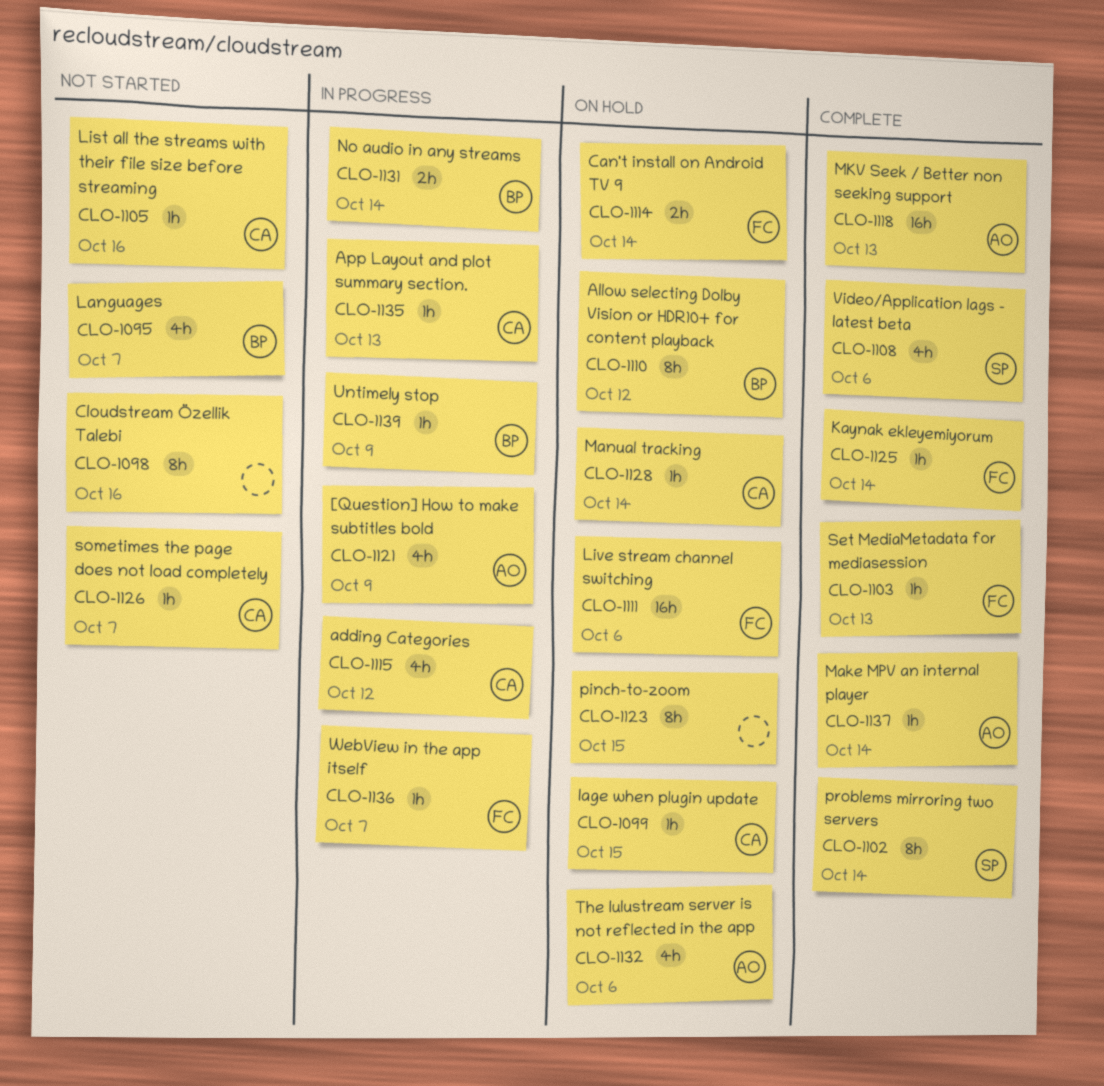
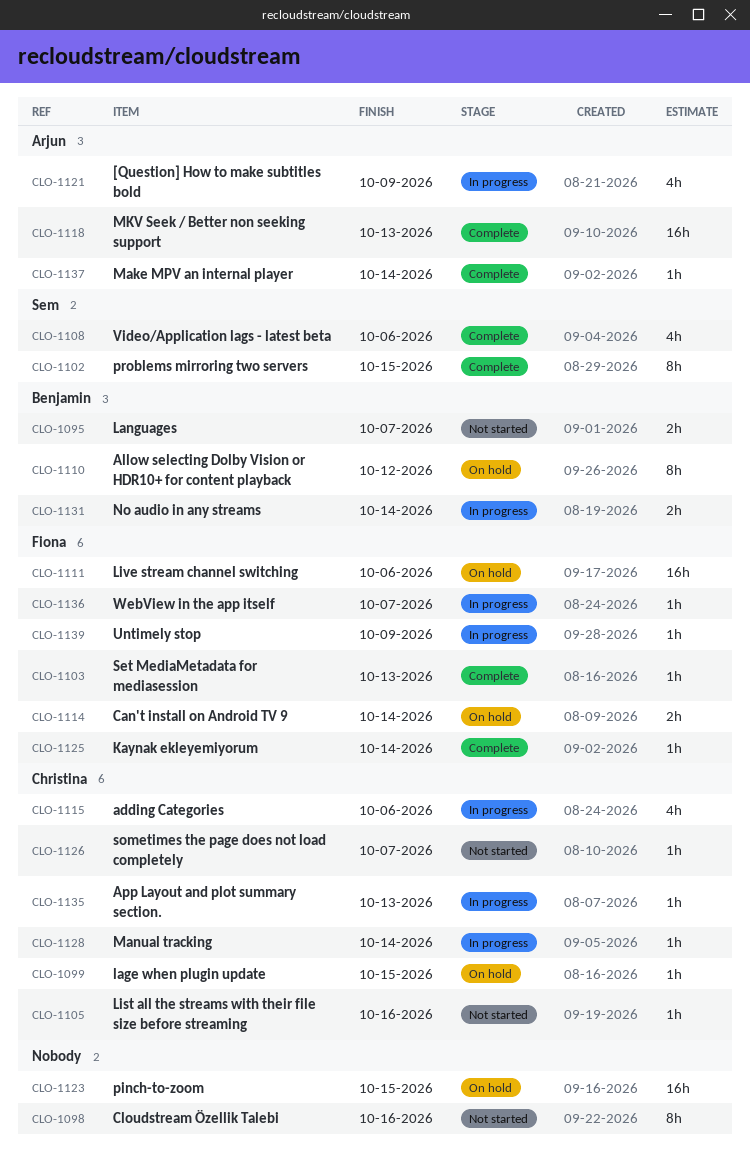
CLO-1095, estimate: 4h -> 2h
CLO-1102, due: Oct 14 -> Oct 15
CLO-1115, due: Oct 12 -> Oct 6
CLO-1123, estimate: 8h -> 16h
CLO-1128, status: On hold -> In progress
CLO-1132: present -> none
CLO-1139, owner: Benjamin -> Fiona

